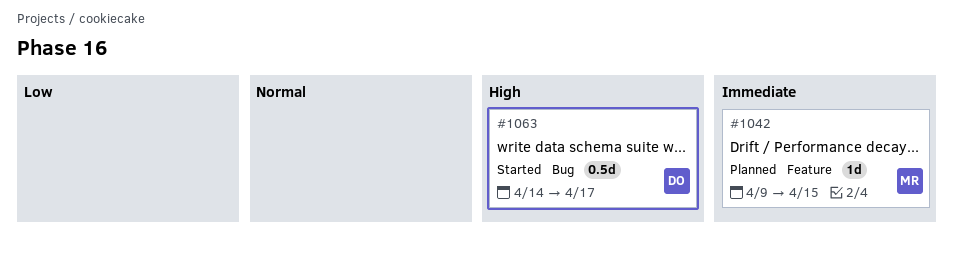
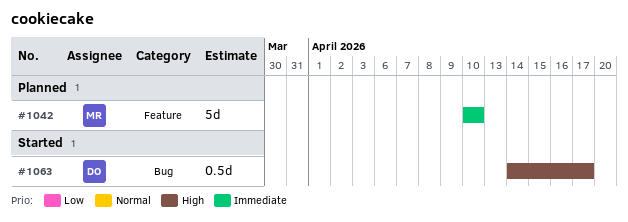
#1042, estimate: 1d -> 5d
#1042, start: Apr 9 -> Apr 10
#1042, due: Apr 15 -> Apr 10

